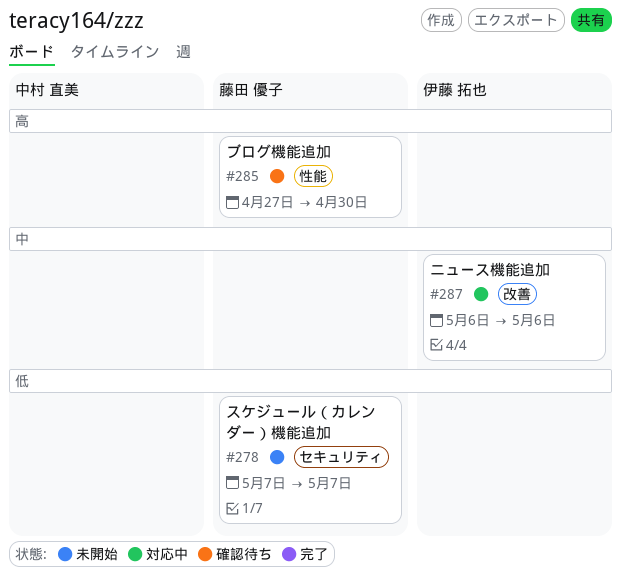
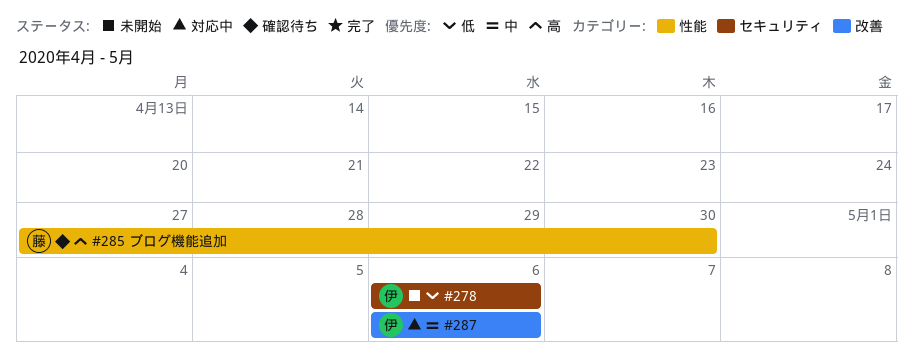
#278, owner: 藤田 優子 -> 伊藤 拓也
#278, start: May 7 -> May 6
#278, due: May 7 -> May 6

